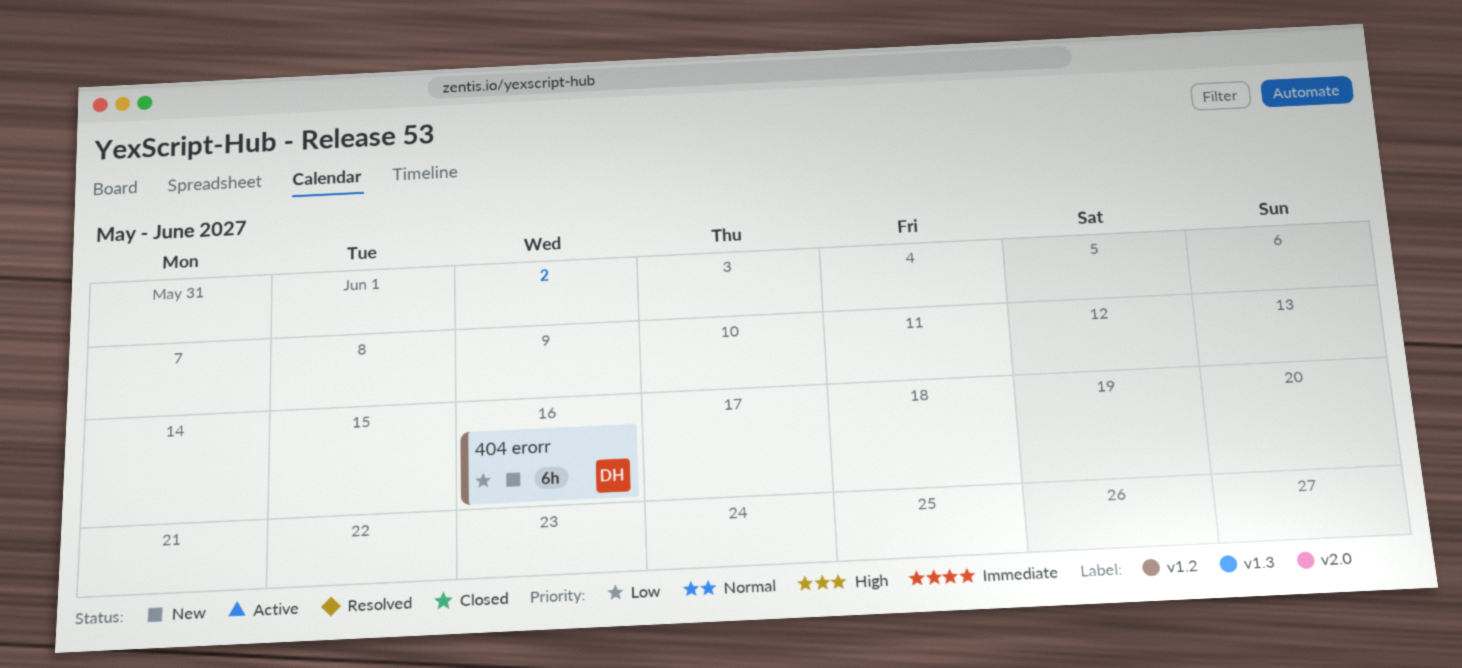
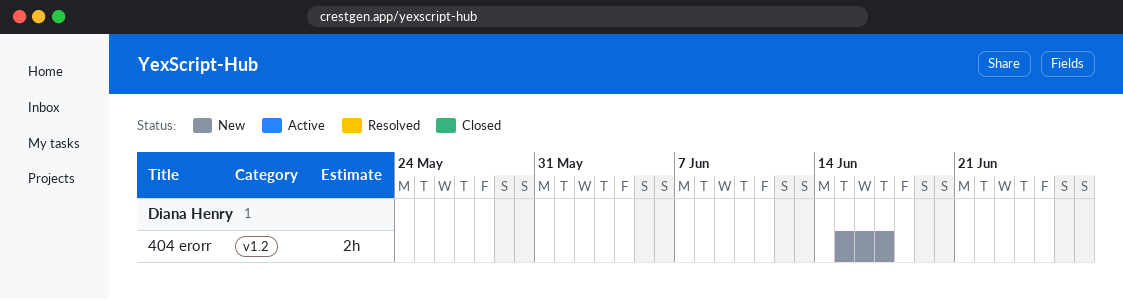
404 erorr, estimate: 6h -> 2h
404 erorr, due: Jun 16 -> Jun 17

